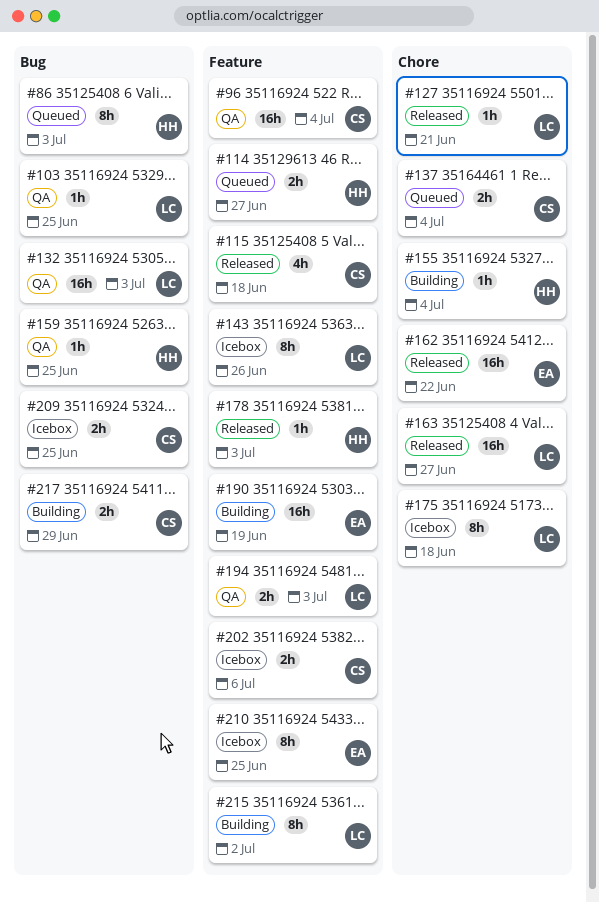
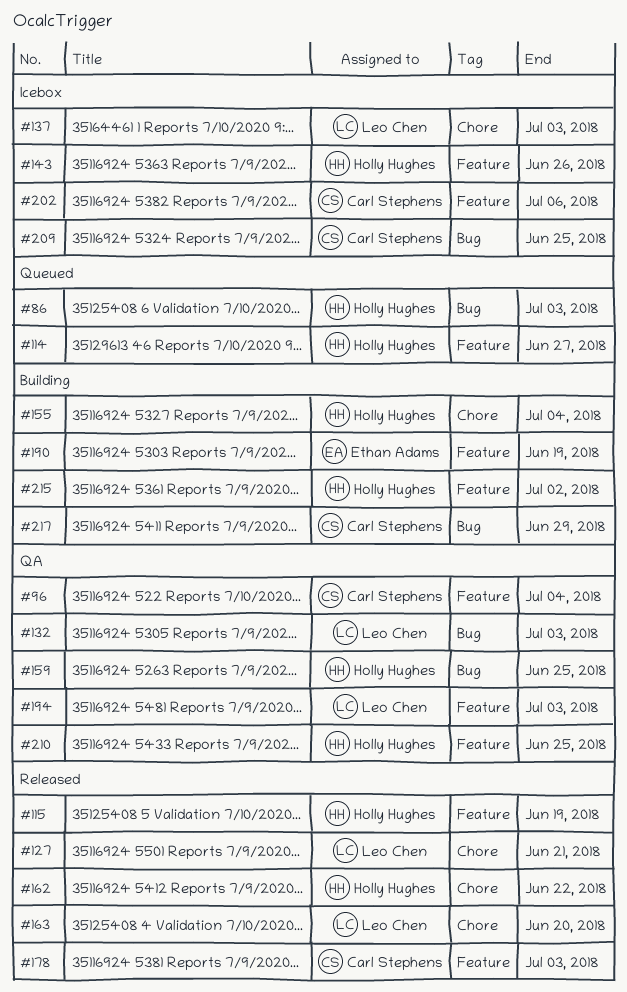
#103: present -> none
#115, owner: Carl Stephens -> Holly Hughes
#115, due: Jun 18 -> Jun 19
#137, status: Queued -> Icebox
#137, owner: Carl Stephens -> Leo Chen
#137, due: Jul 4 -> Jul 3
#143, owner: Leo Chen -> Holly Hughes
#162, owner: Ethan Adams -> Holly Hughes
#163, due: Jun 27 -> Jun 20
#175: present -> none
#178, owner: Holly Hughes -> Carl Stephens
#210, status: Icebox -> QA
#210, owner: Ethan Adams -> Holly Hughes
#215, owner: Leo Chen -> Holly Hughes

